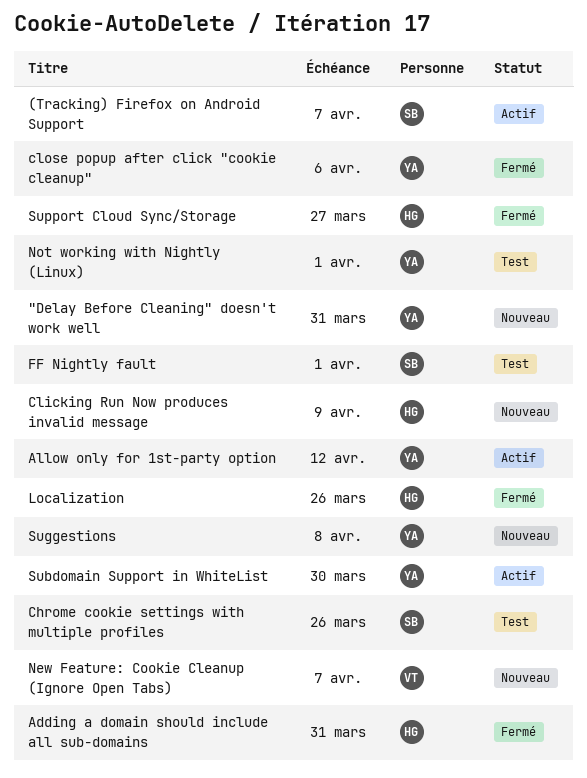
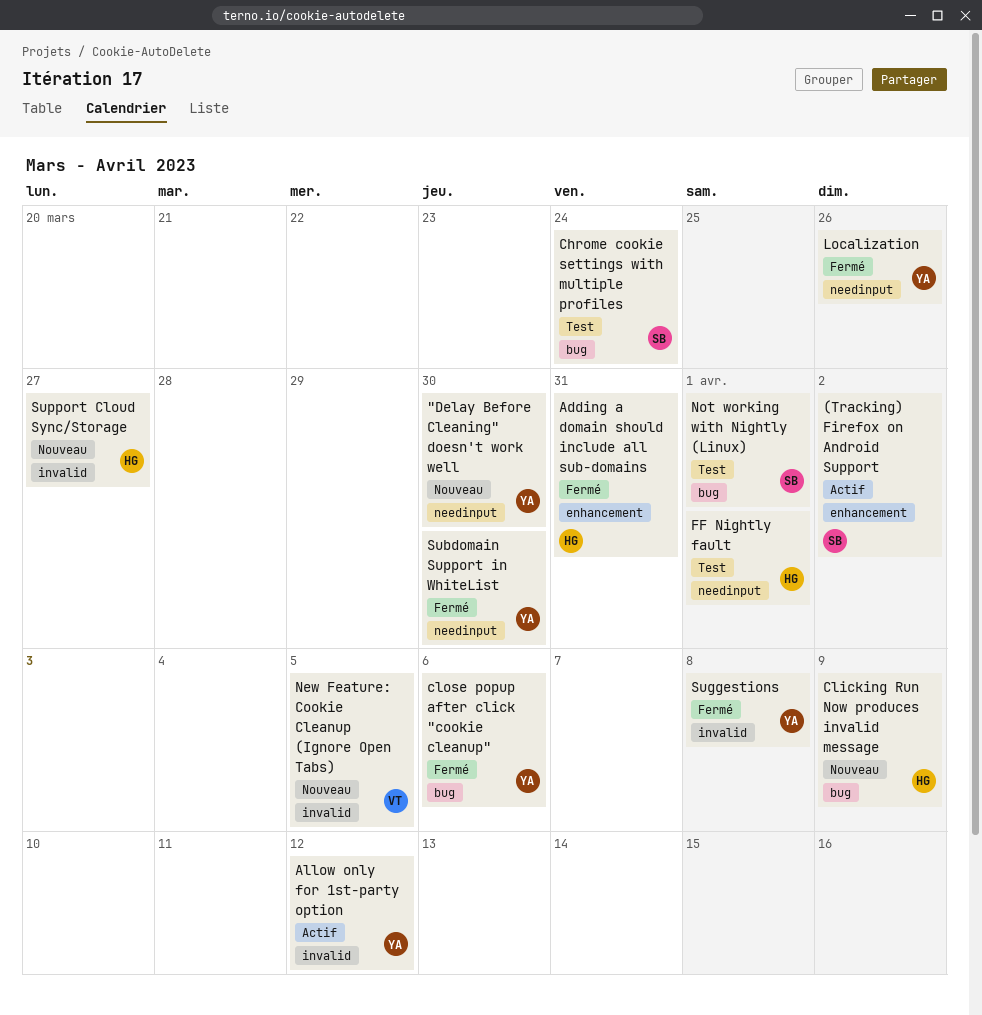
"Delay Before Cleaning" doesn't work well, due: Mar 31 -> Mar 30
(Tracking) Firefox on Android Support, due: Apr 7 -> Apr 2
Chrome cookie settings with multiple profiles, due: Mar 26 -> Mar 24
FF Nightly fault, owner: SB -> HG
Localization, owner: HG -> YA
New Feature: Cookie Cleanup (Ignore Open Tabs), due: Apr 7 -> Apr 5
Not working with Nightly (Linux), owner: YA -> SB
Subdomain Support in WhiteList, status: Actif -> Fermé
Suggestions, status: Nouveau -> Fermé
Support Cloud Sync/Storage, status: Fermé -> Nouveau

